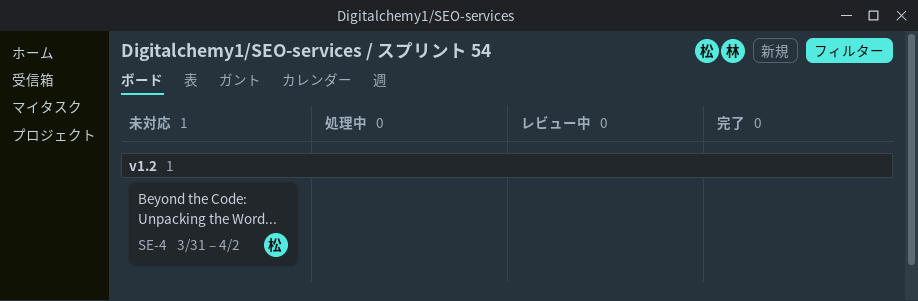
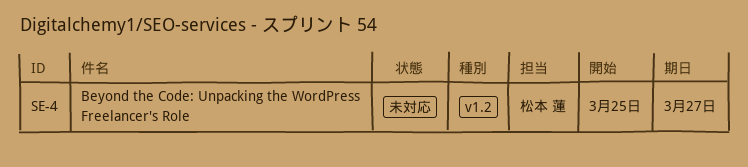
SE-4, start: Mar 31 -> Mar 25
SE-4, due: Apr 2 -> Mar 27

